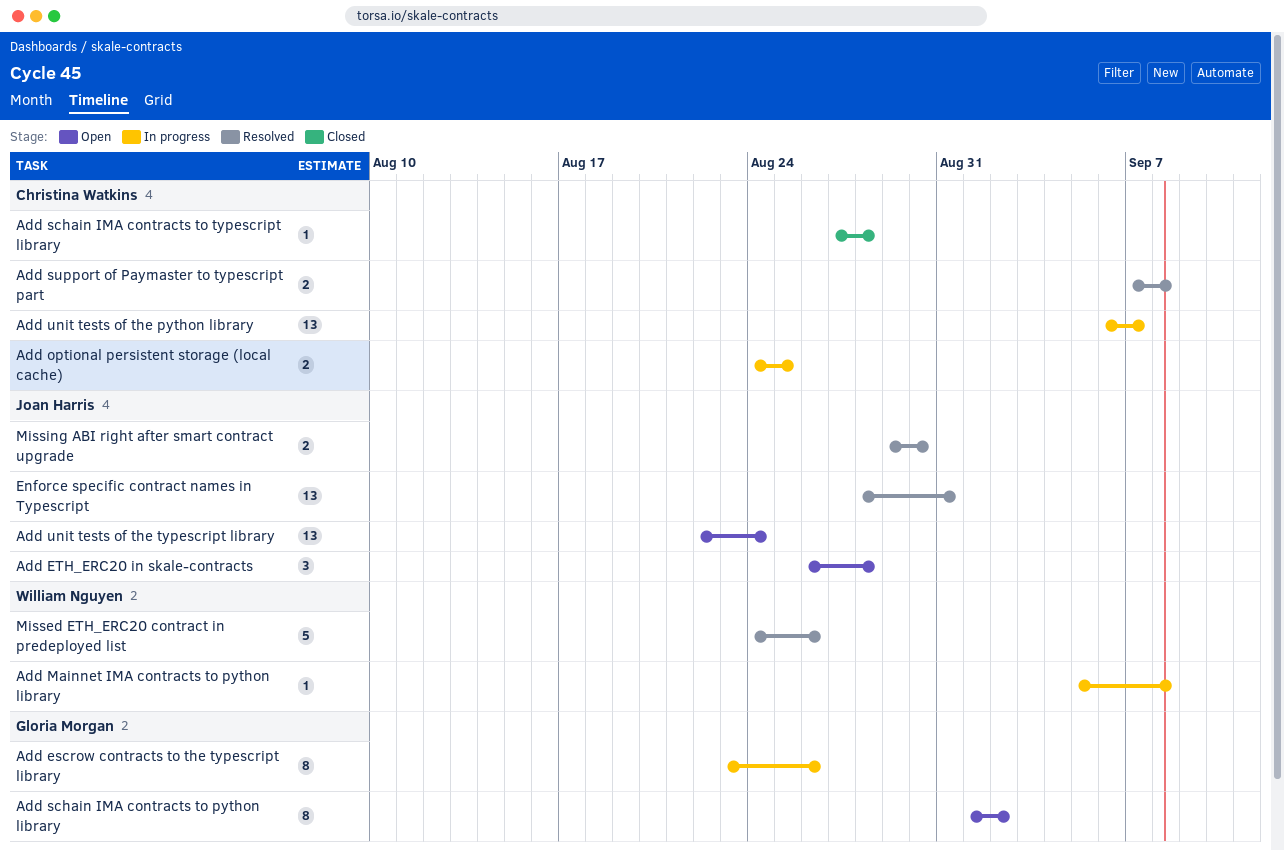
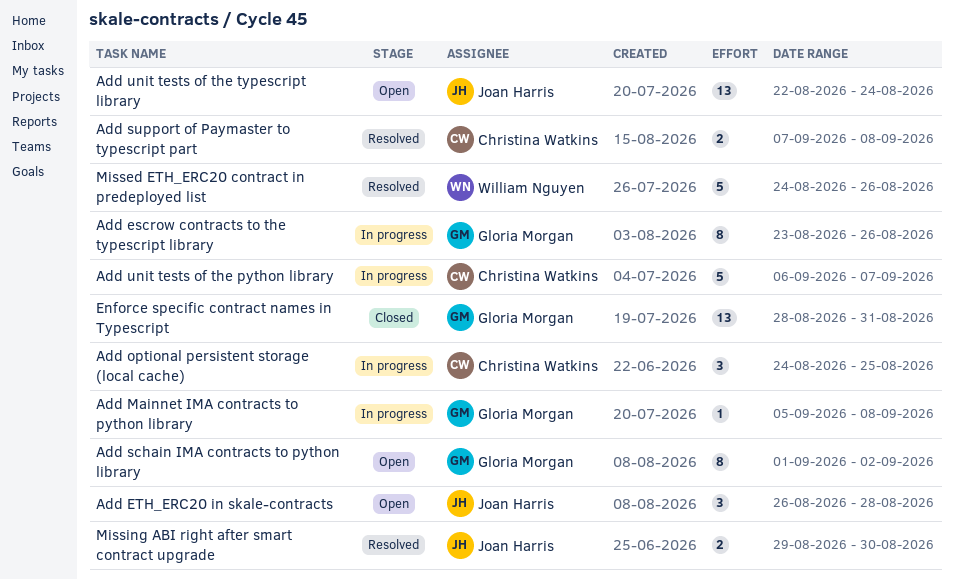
Add Mainnet IMA contracts to python library, owner: William Nguyen -> Gloria Morgan
Add optional persistent storage (local cache), estimate: 2 -> 3
Add schain IMA contracts to typescript library: present -> none
Add unit tests of the python library, estimate: 13 -> 5
Enforce specific contract names in Typescript, status: Resolved -> Closed
Enforce specific contract names in Typescript, owner: Joan Harris -> Gloria Morgan

